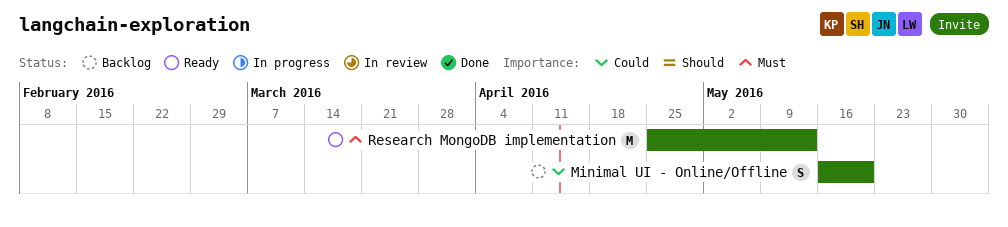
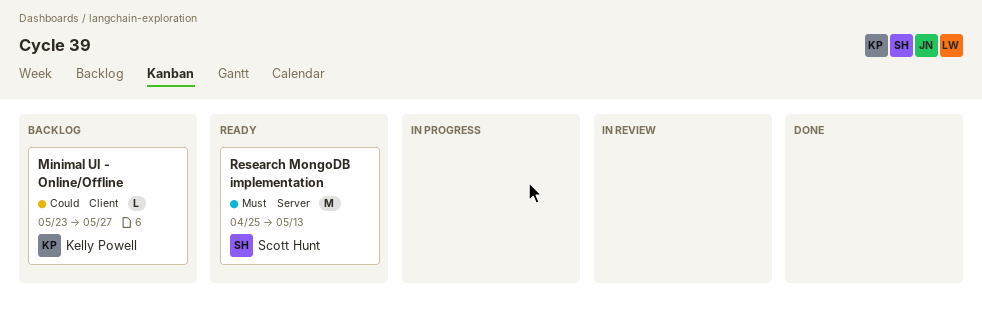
Minimal UI - Online/Offline, estimate: S -> L
Minimal UI - Online/Offline, start: May 16 -> May 23
Minimal UI - Online/Offline, due: May 20 -> May 27

